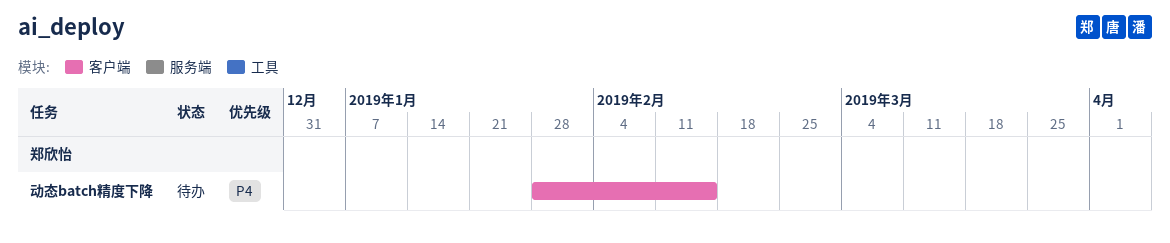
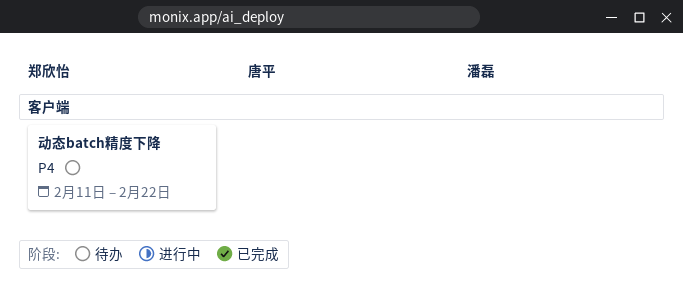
动态batch精度下降, start: Jan 28 -> Feb 11
动态batch精度下降, due: Feb 15 -> Feb 22

